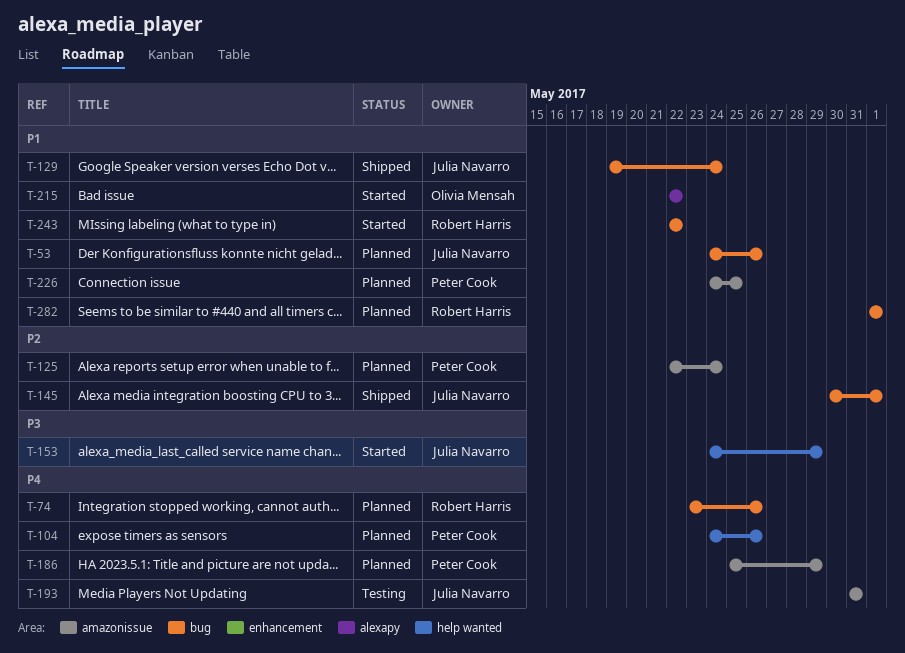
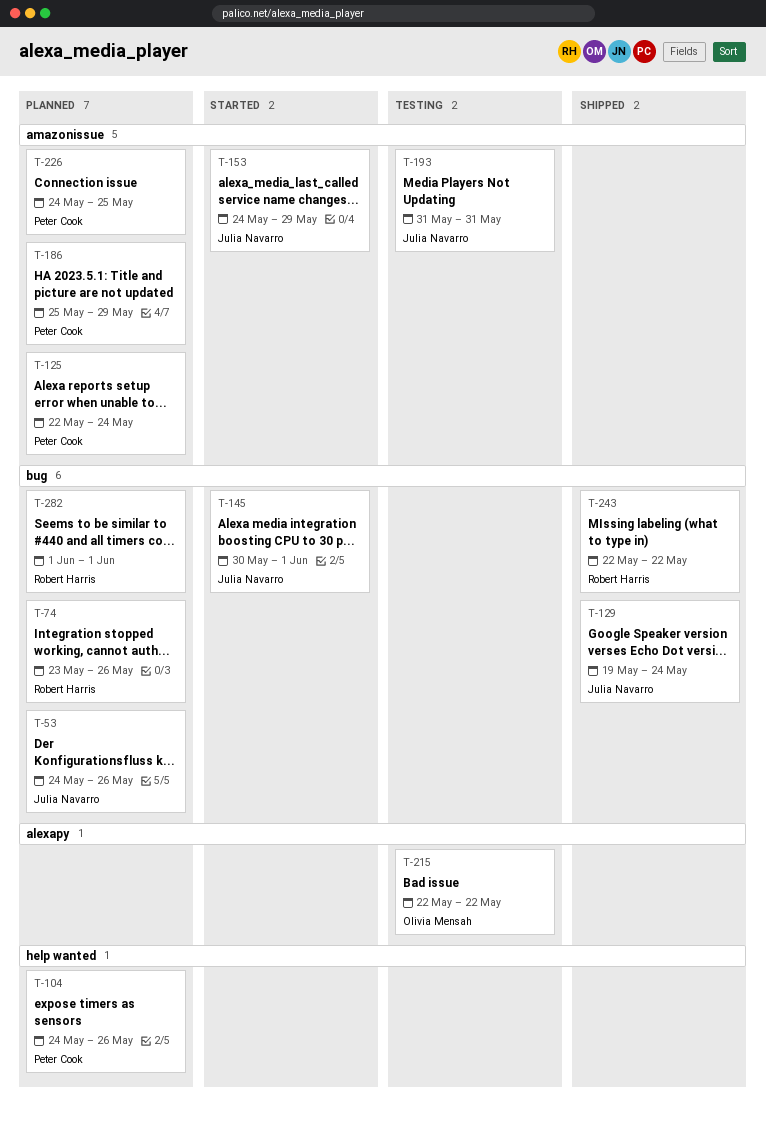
T-145, status: Shipped -> Started
T-153, label: help wanted -> amazonissue
T-215, status: Started -> Testing
T-243, status: Started -> Shipped

